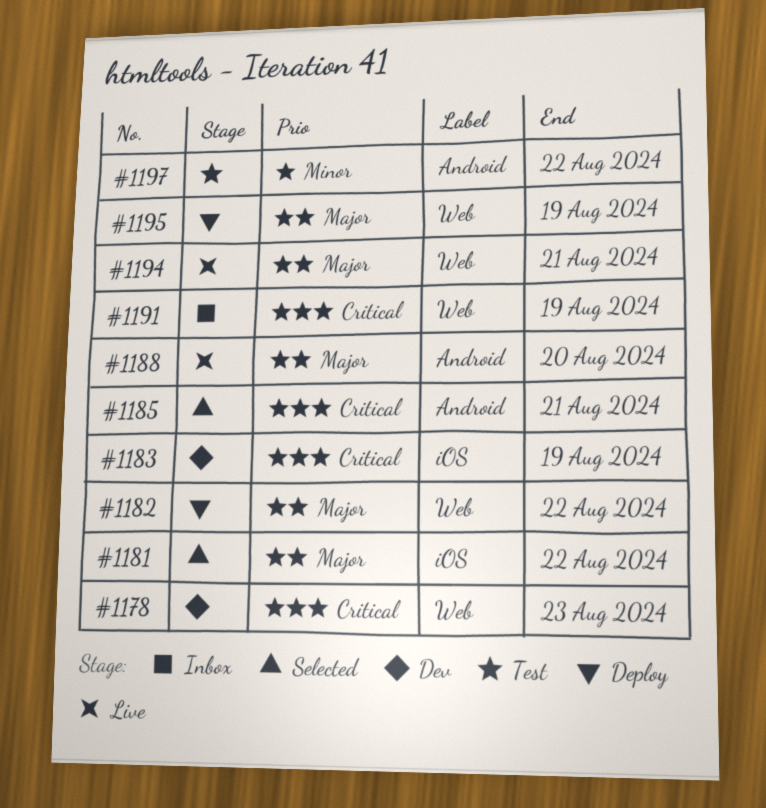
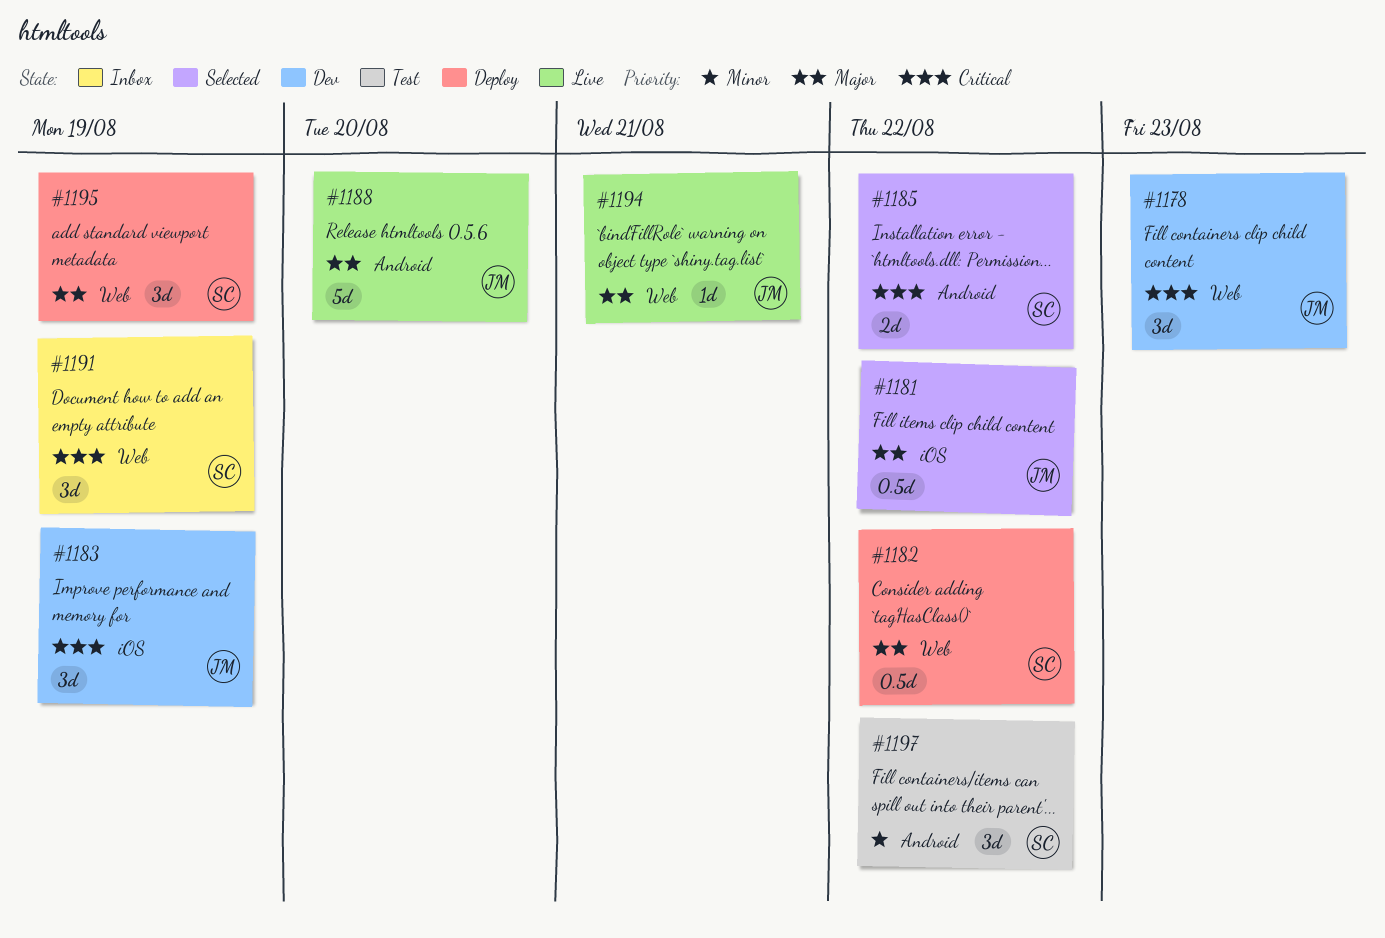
#1185, due: Aug 21 -> Aug 22

